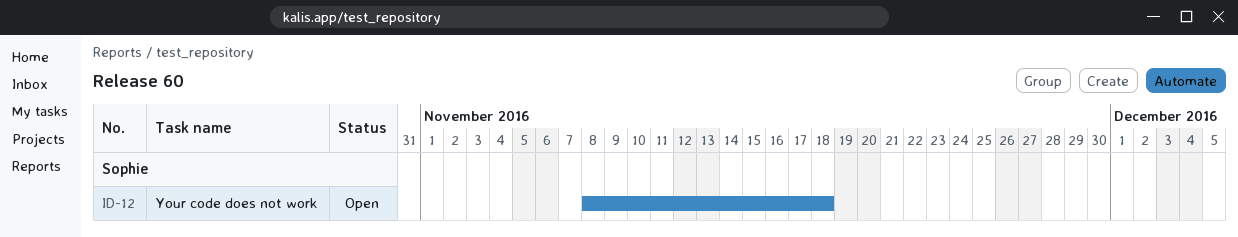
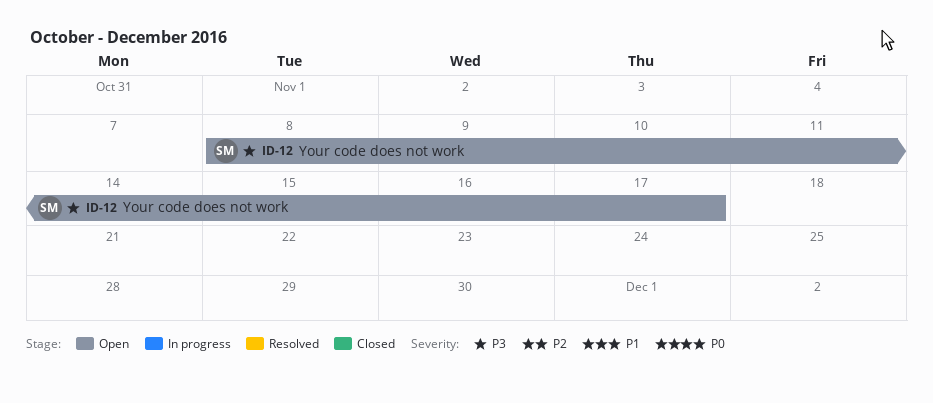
ID-12, due: Nov 18 -> Nov 17

